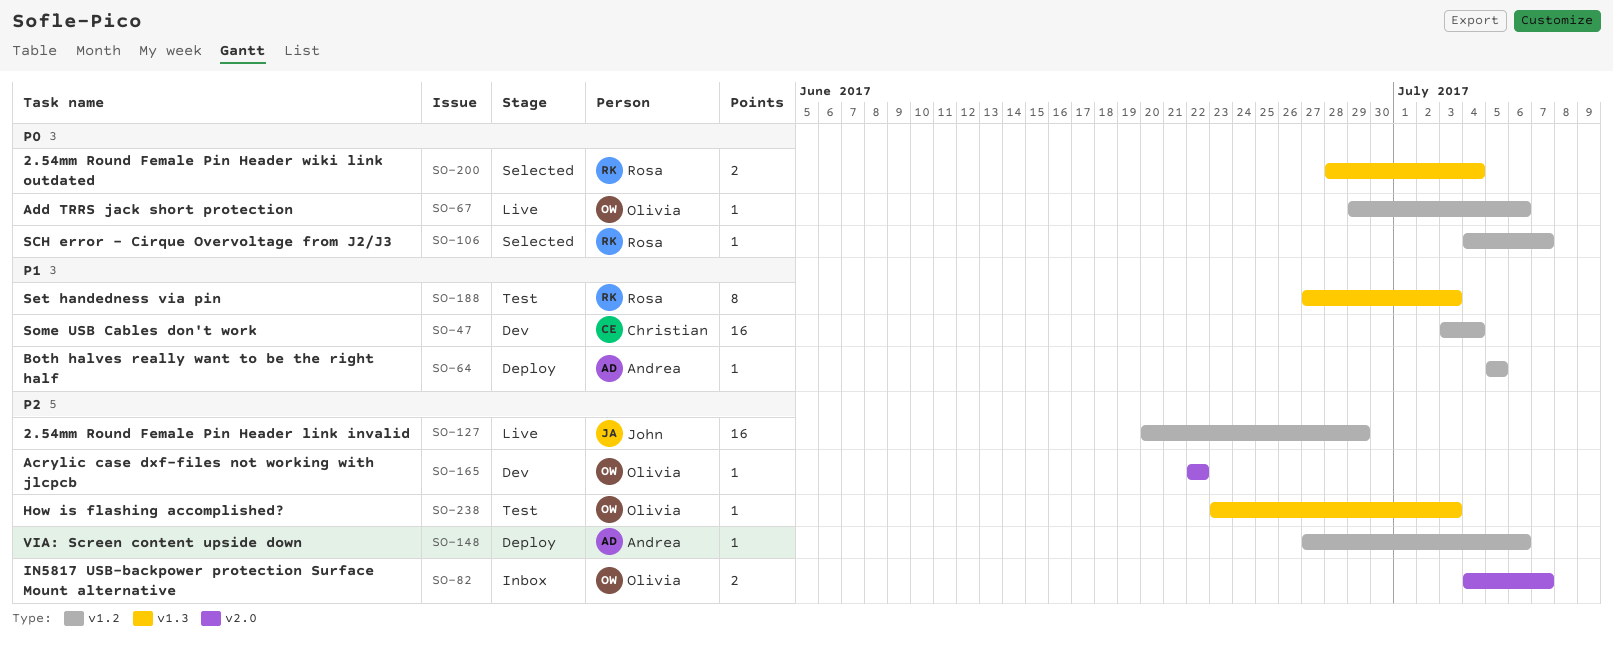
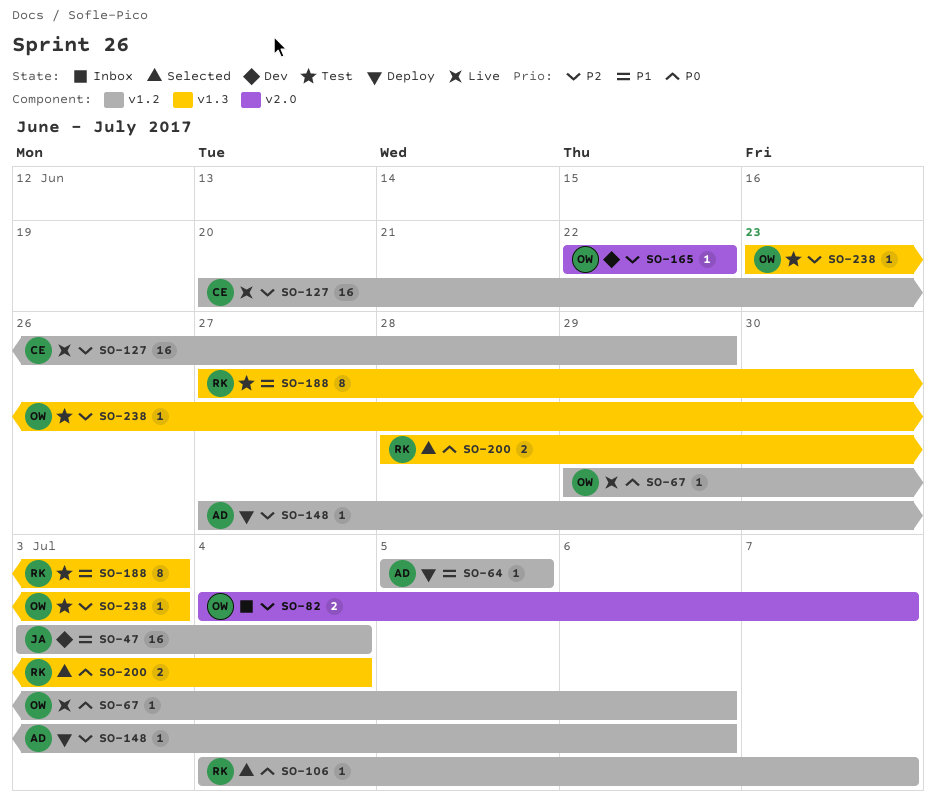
SO-47, owner: Christian -> John
SO-127, owner: John -> Christian

